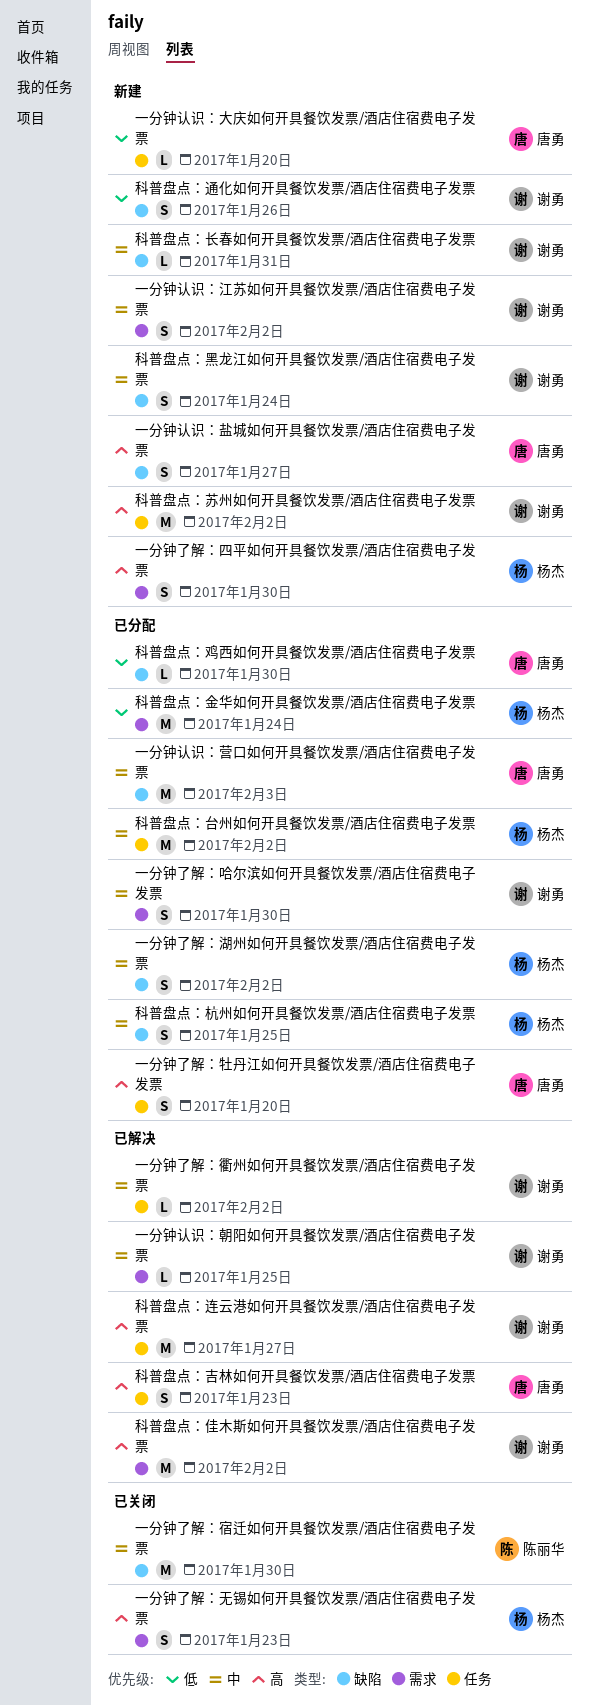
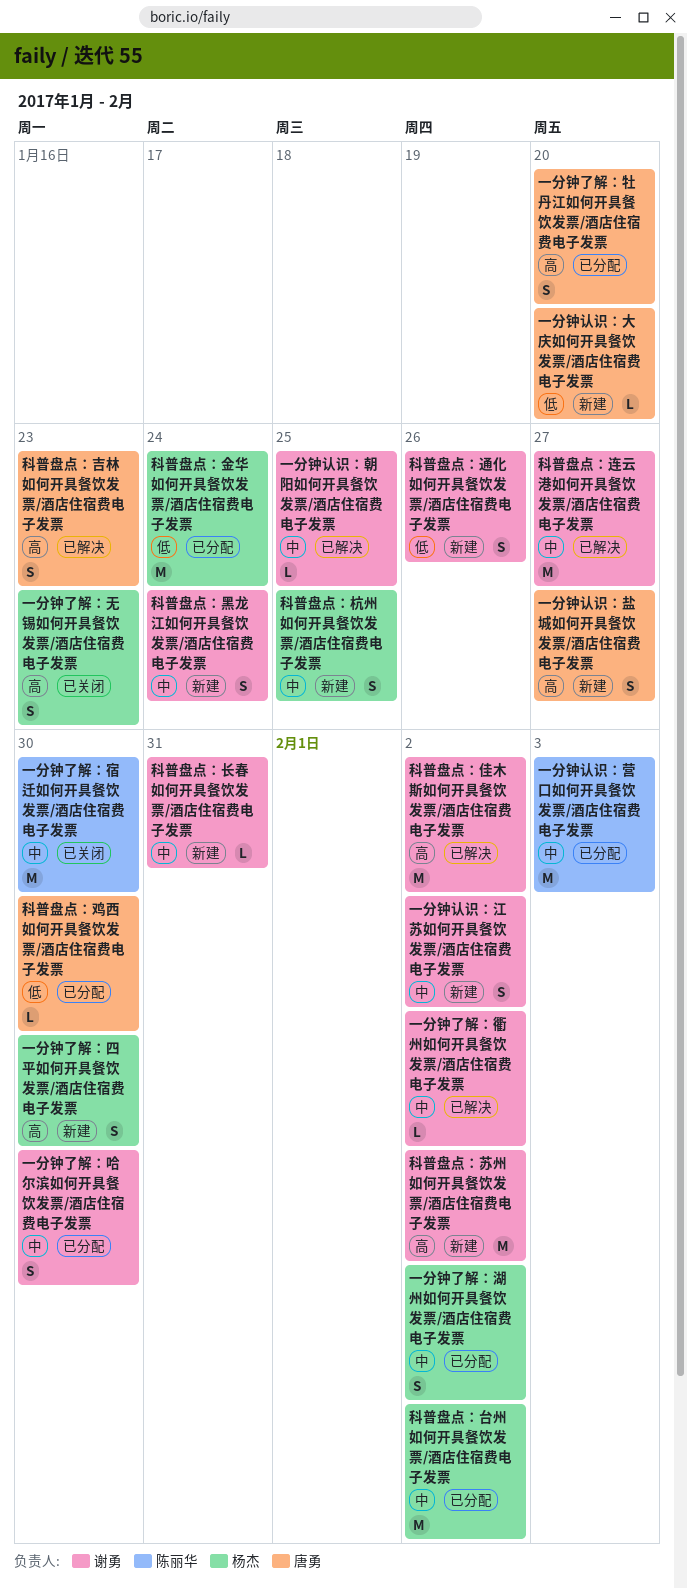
一分钟认识：营口如何开具餐饮发票/酒店住宿费电子发票, owner: 唐勇 -> 陈丽华
科普盘点：杭州如何开具餐饮发票/酒店住宿费电子发票, status: 已分配 -> 新建
科普盘点：连云港如何开具餐饮发票/酒店住宿费电子发票, priority: 高 -> 中

